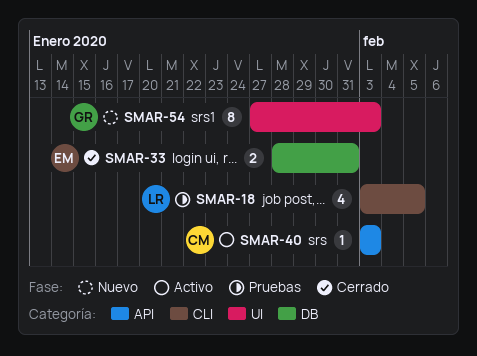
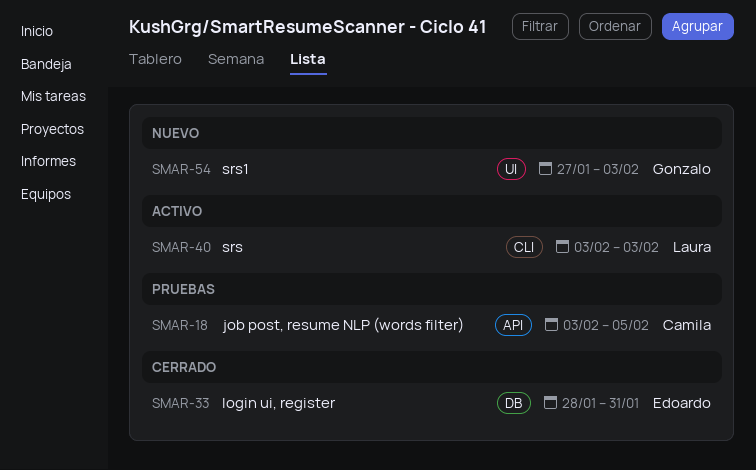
SMAR-18, owner: Laura -> Camila
SMAR-18, label: CLI -> API
SMAR-40, owner: Camila -> Laura
SMAR-40, label: API -> CLI

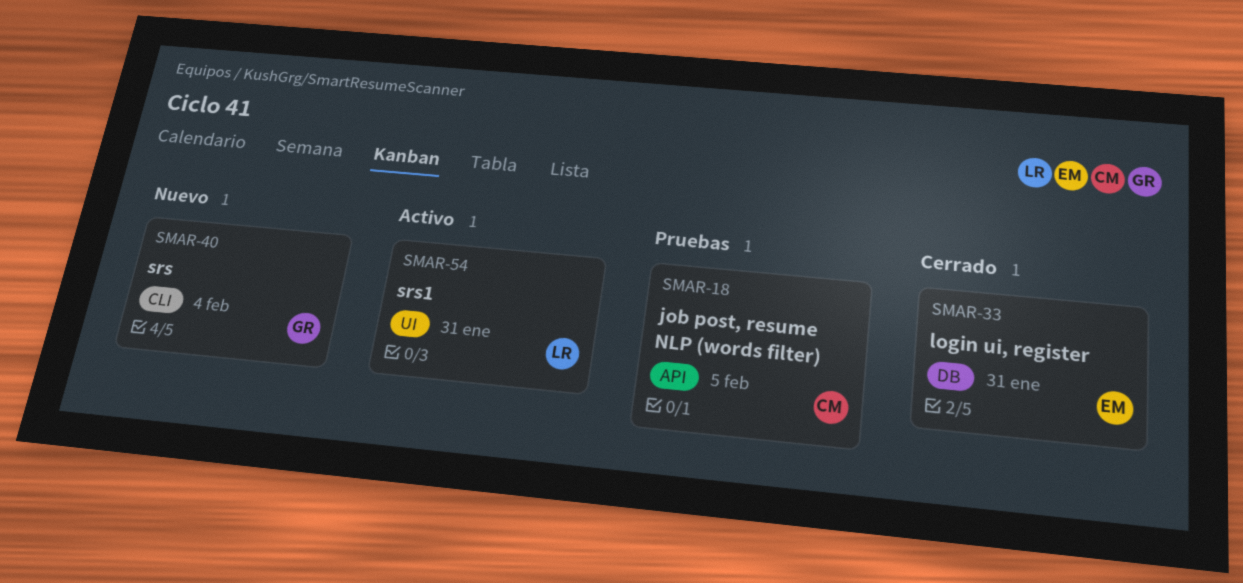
SMAR-40, status: Activo -> Nuevo
SMAR-40, owner: Laura -> Gonzalo
SMAR-40, due: Feb 3 -> Feb 4
SMAR-54, status: Nuevo -> Activo
SMAR-54, owner: Gonzalo -> Laura
SMAR-54, due: Feb 3 -> Jan 31

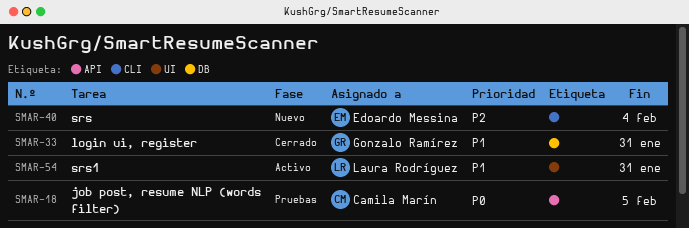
SMAR-33, owner: Edoardo Messina -> Gonzalo Ramírez
SMAR-40, owner: Gonzalo Ramírez -> Edoardo Messina

